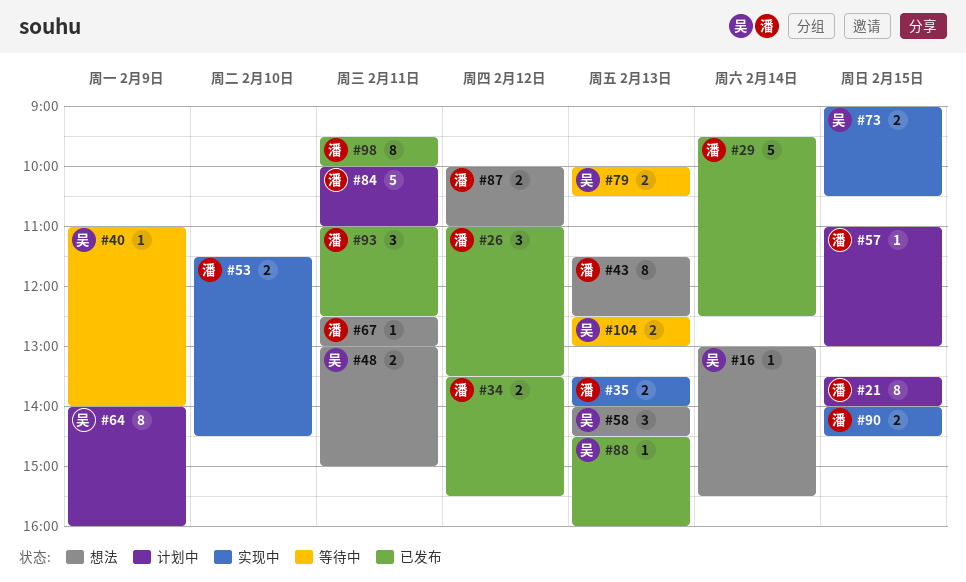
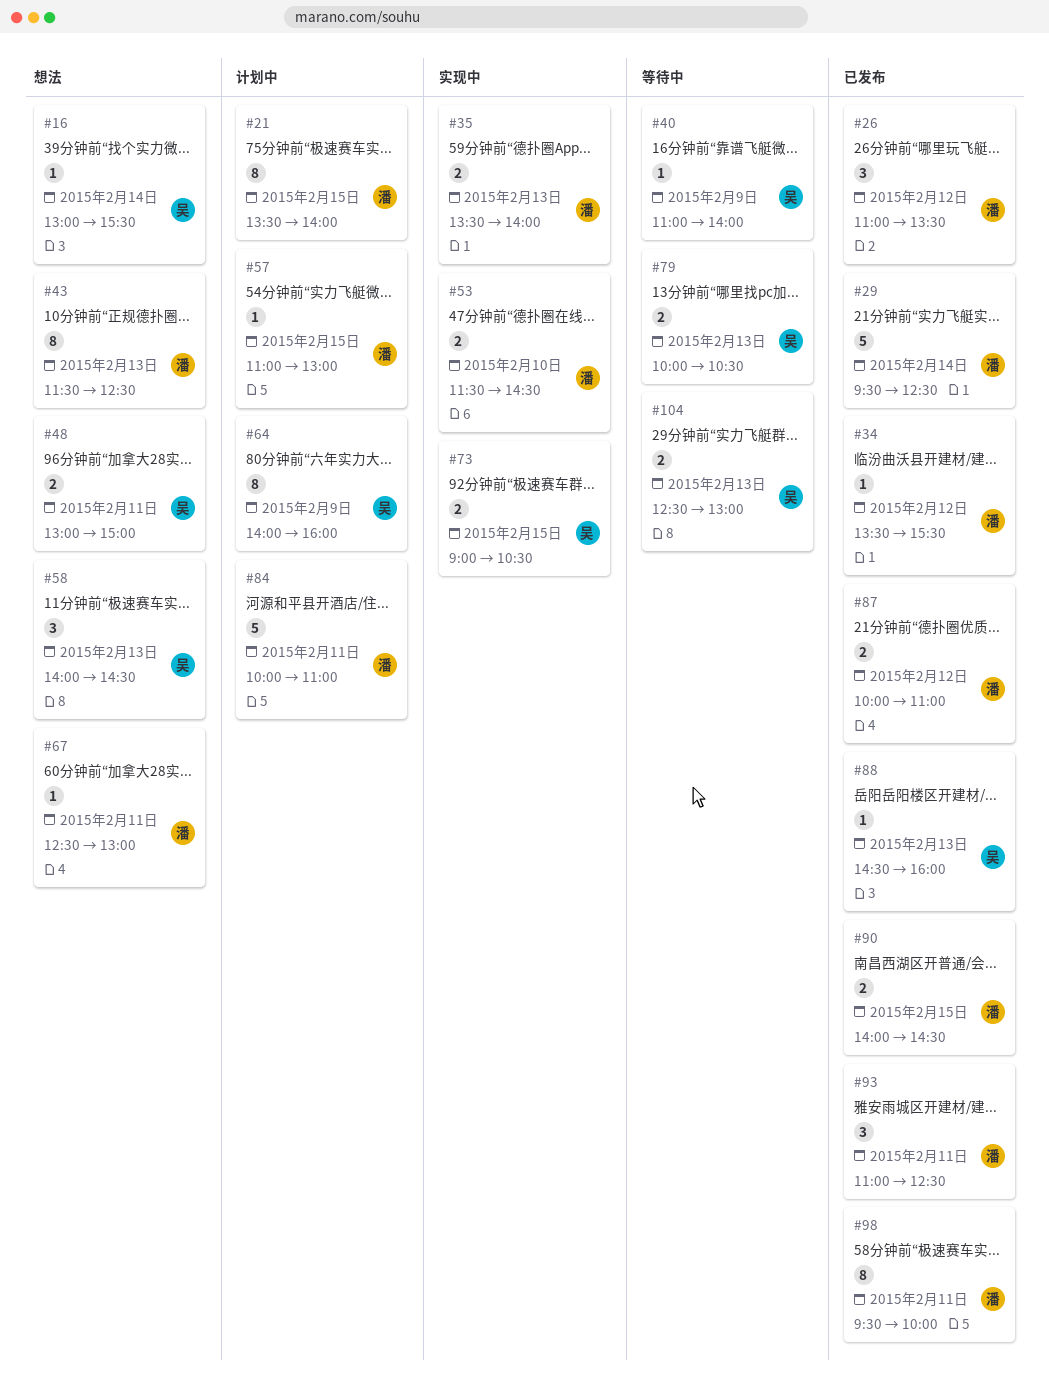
#34, estimate: 2 -> 1
#87, status: 想法 -> 已发布
#90, status: 实现中 -> 已发布

